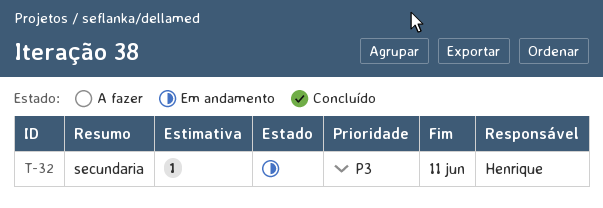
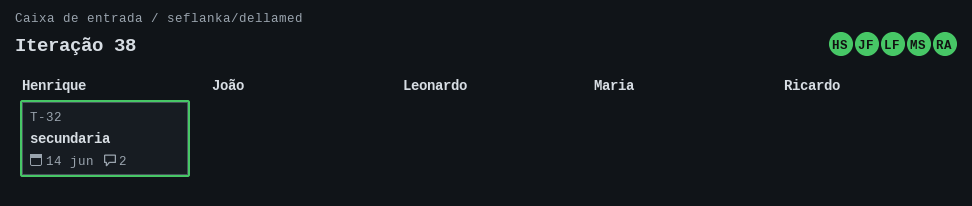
T-32, due: Jun 11 -> Jun 14

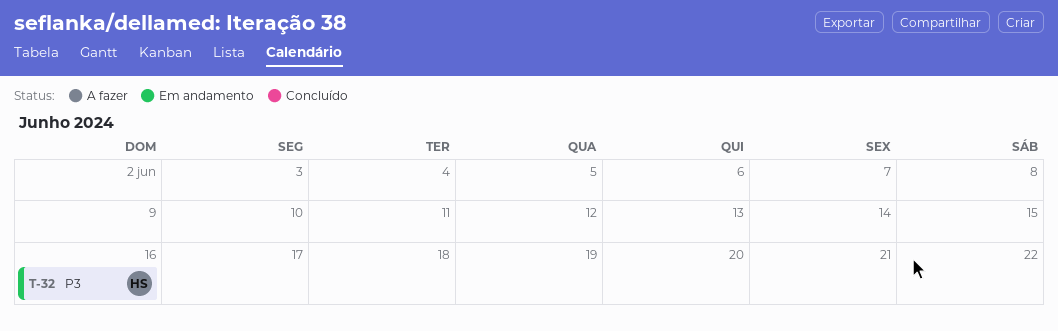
T-32, due: Jun 14 -> Jun 16

